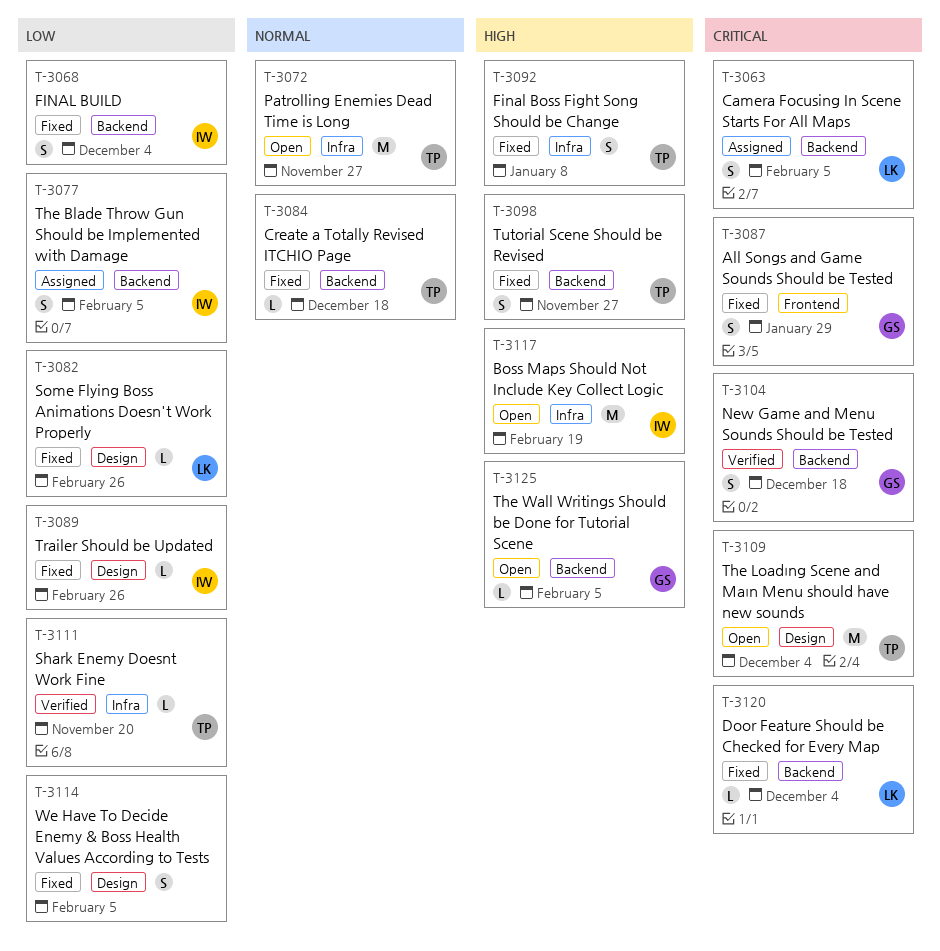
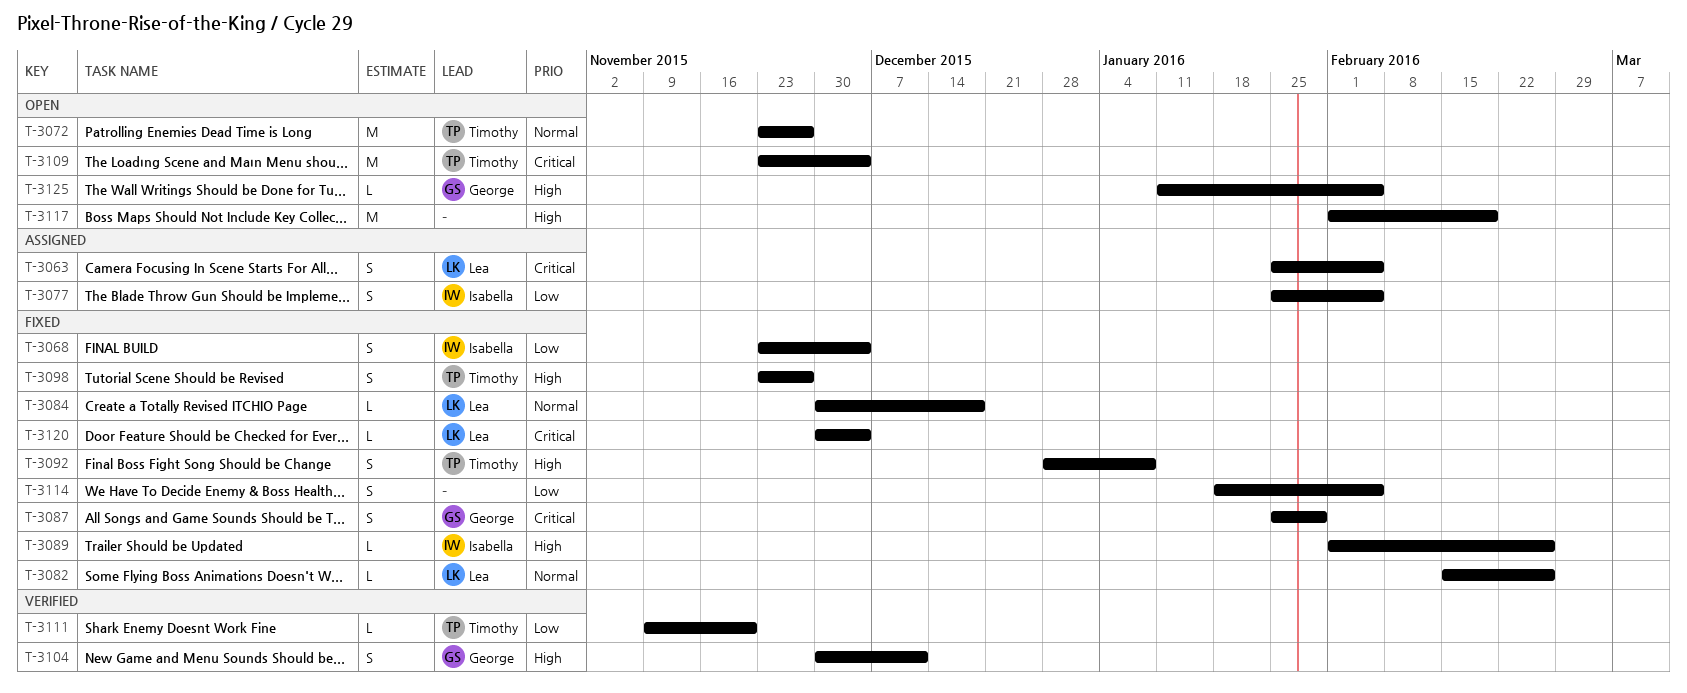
T-3082, priority: Low -> Normal
T-3084, owner: Timothy -> Lea
T-3089, priority: Low -> High
T-3104, priority: Critical -> High
T-3104, due: Dec 18 -> Dec 11
T-3117, owner: Isabella -> none

